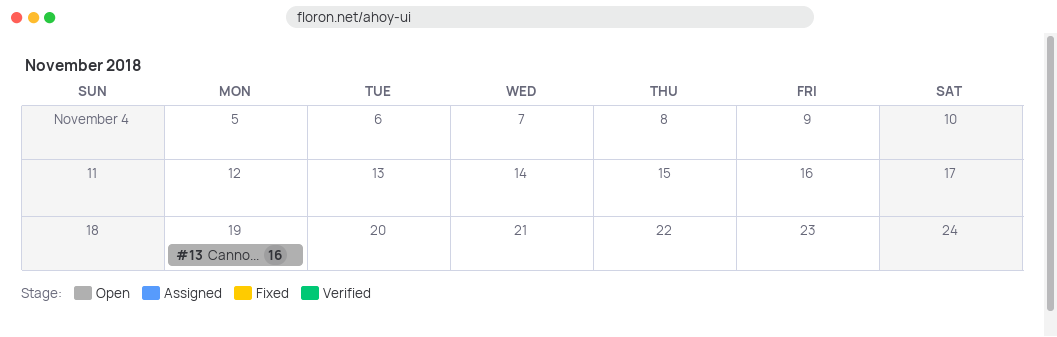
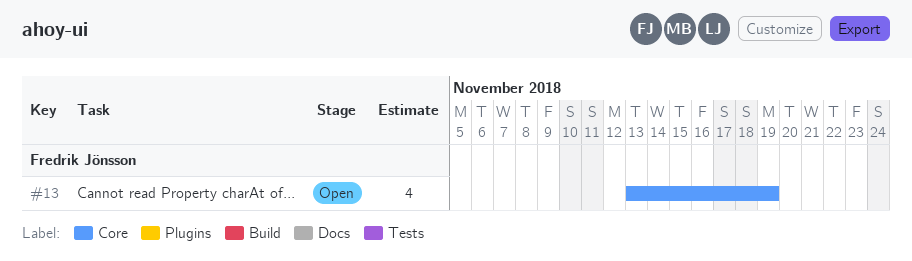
#13, estimate: 16 -> 4
#13, start: Nov 19 -> Nov 13

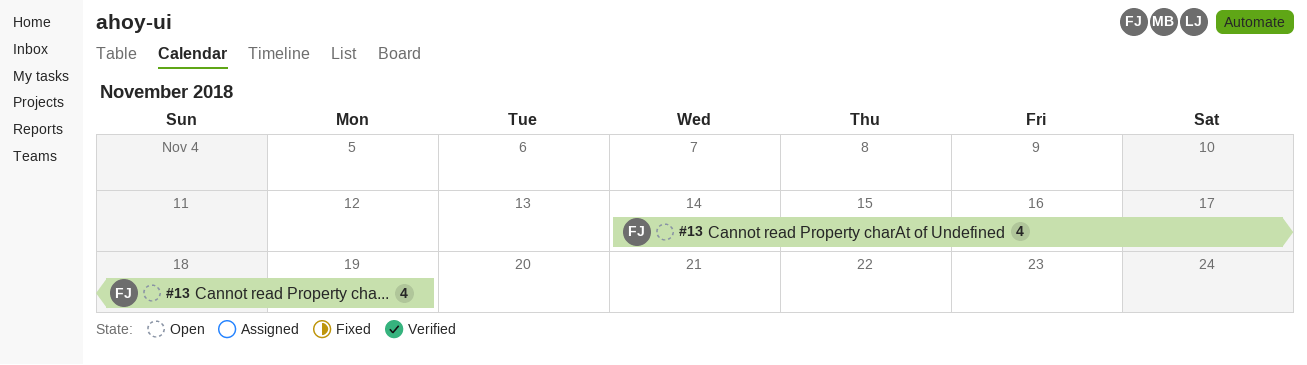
#13, start: Nov 13 -> Nov 14

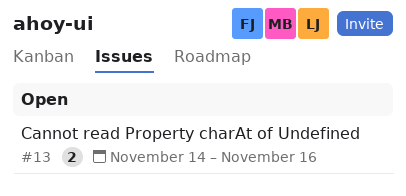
#13, estimate: 4 -> 2
#13, due: Nov 19 -> Nov 16

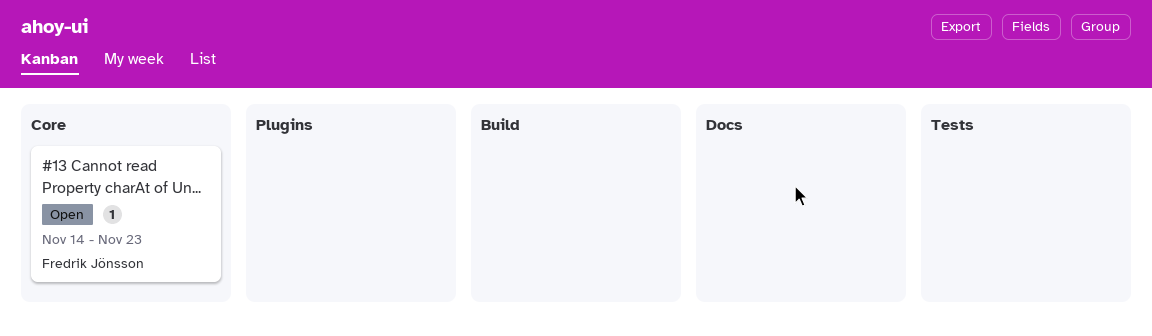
#13, estimate: 2 -> 1
#13, due: Nov 16 -> Nov 23

